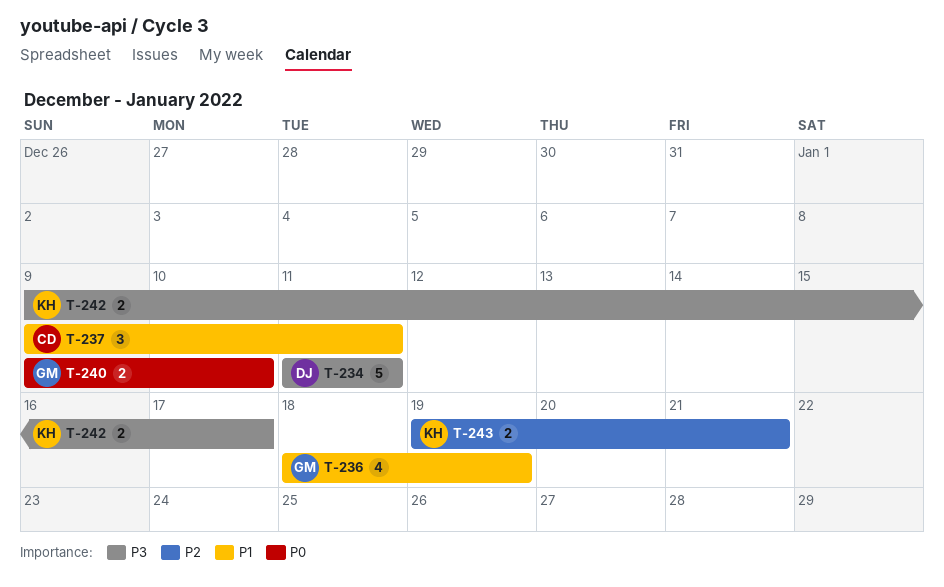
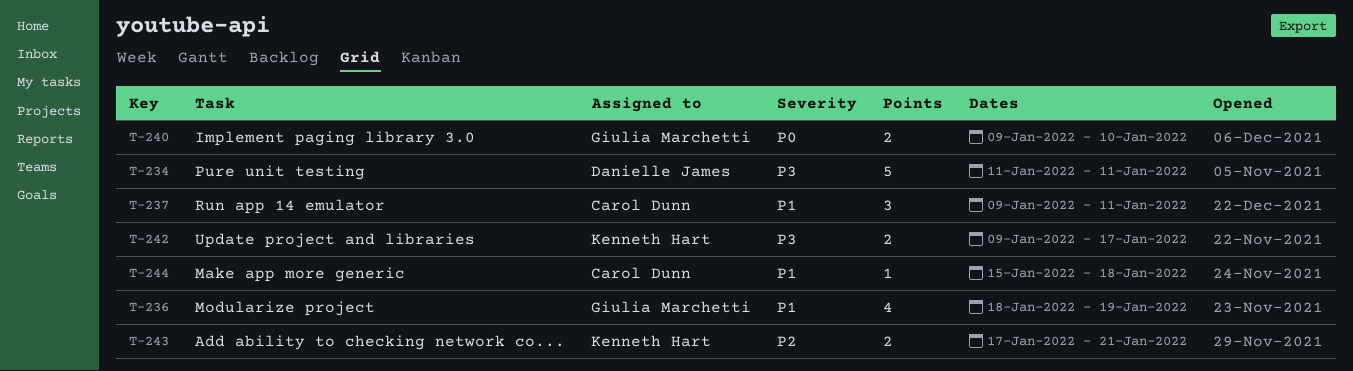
T-243, start: Jan 19 -> Jan 17
T-244: none -> present

